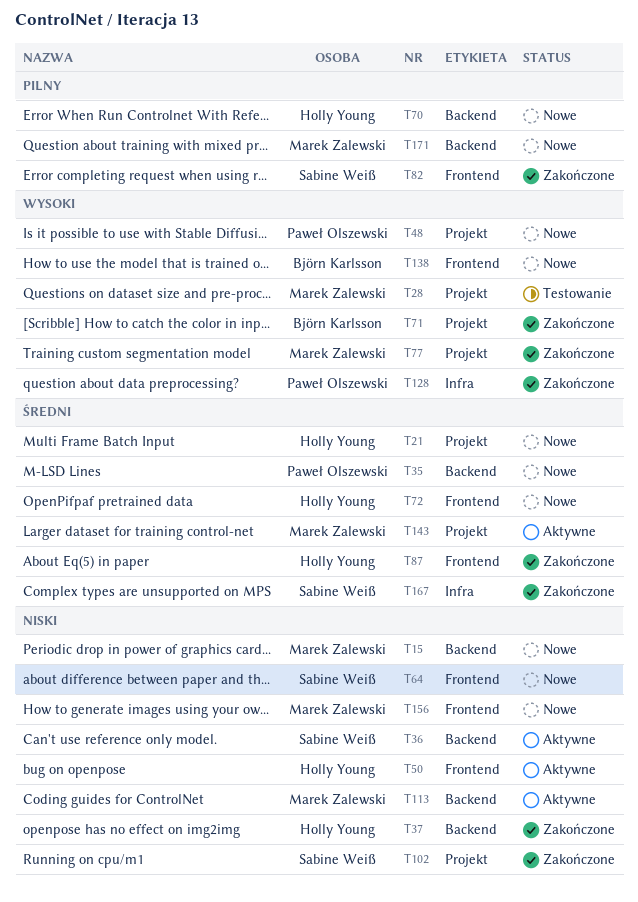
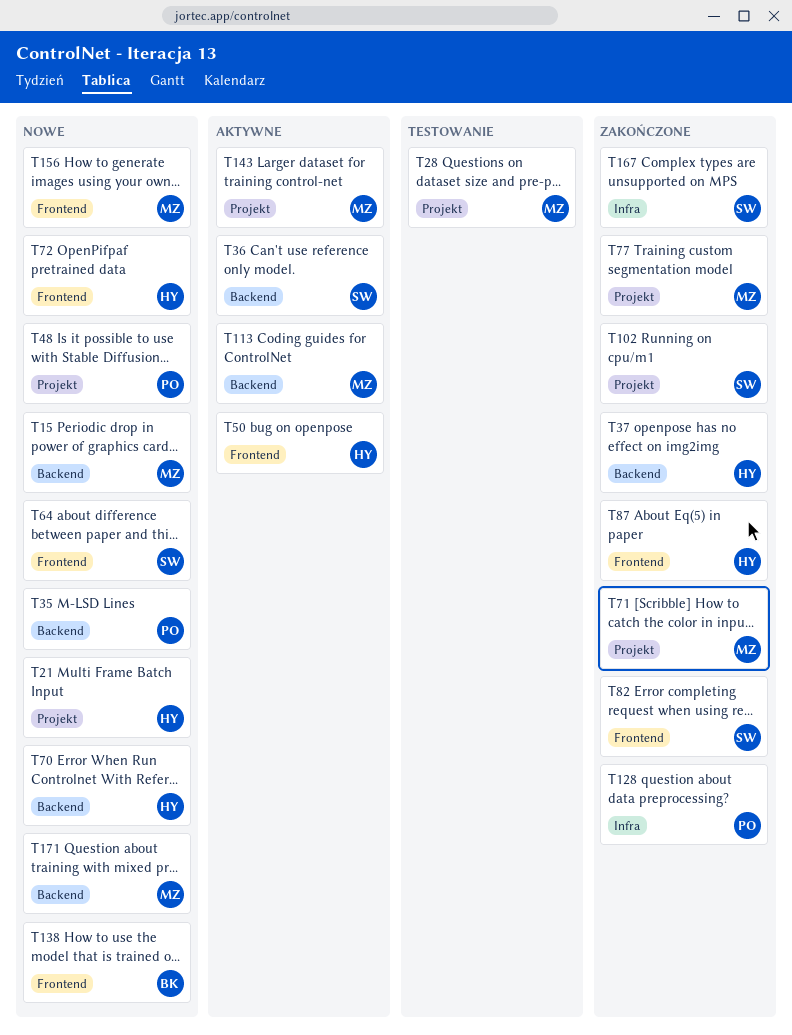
T71, owner: Björn Karlsson -> Marek Zalewski

